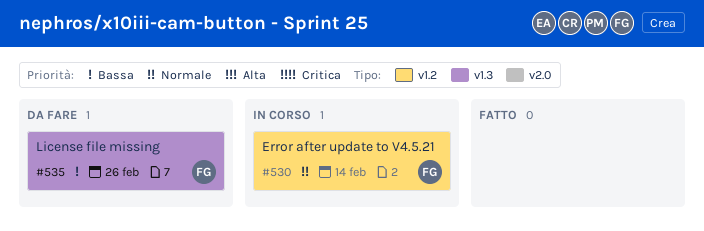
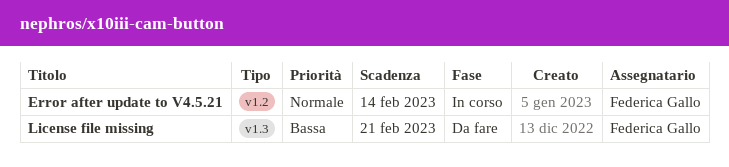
License file missing, due: Feb 26 -> Feb 21

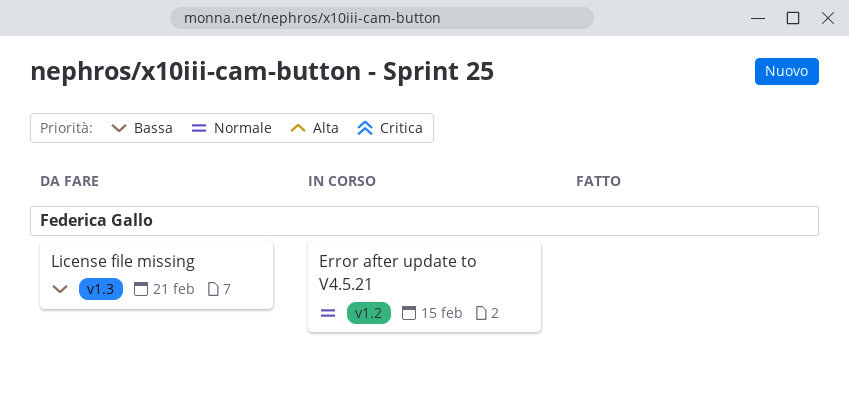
Error after update to V4.5.21, due: Feb 14 -> Feb 15

